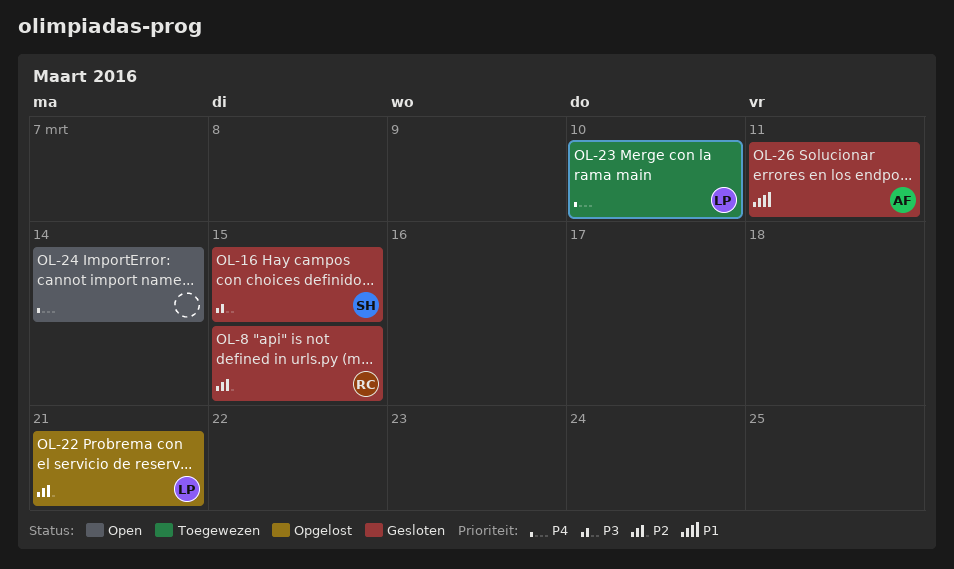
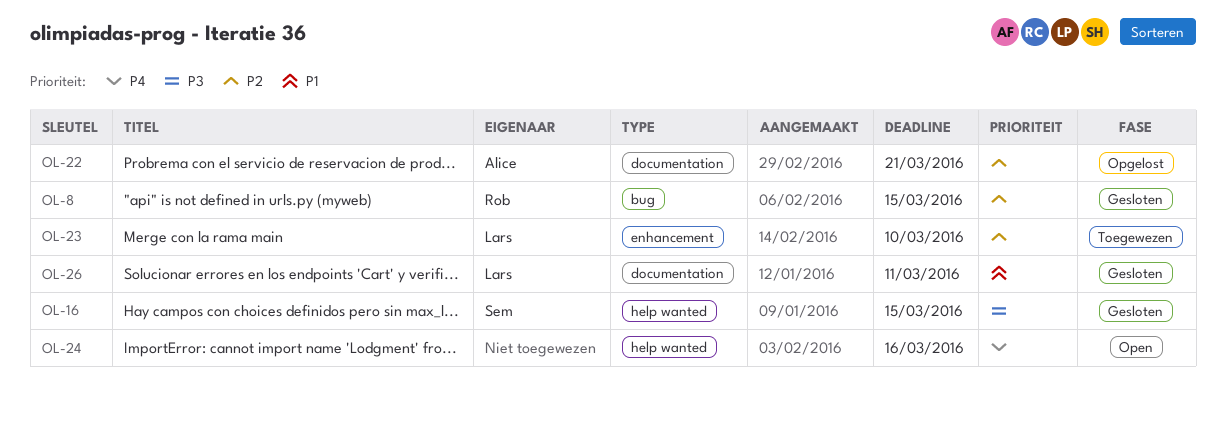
OL-22, owner: Lars -> Alice
OL-23, priority: P4 -> P2
OL-24, due: Mar 14 -> Mar 16
OL-26, owner: Alice -> Lars

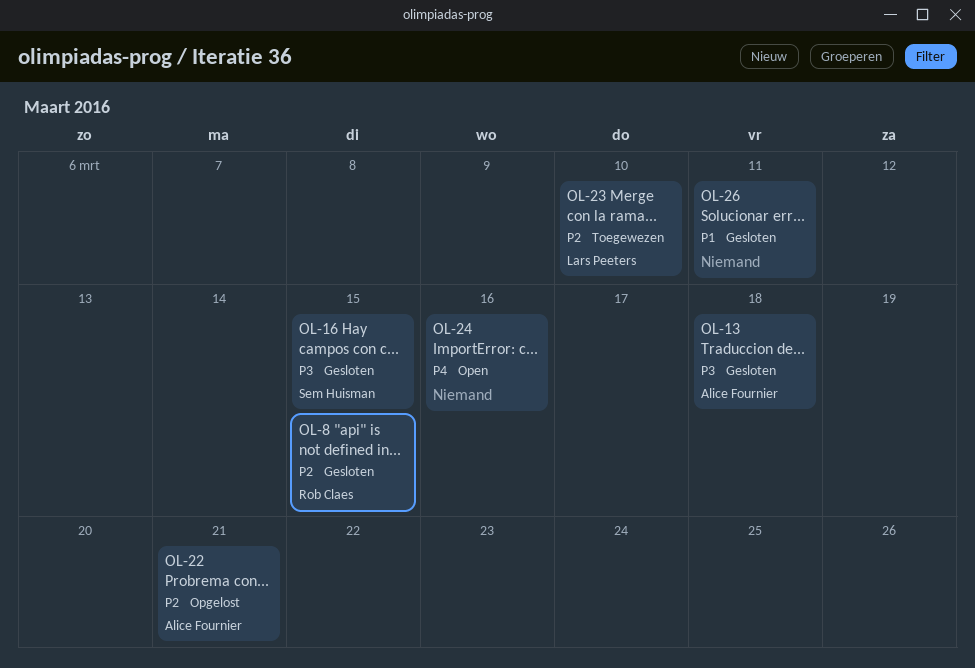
OL-13: none -> present
OL-26, owner: Lars Peeters -> none

